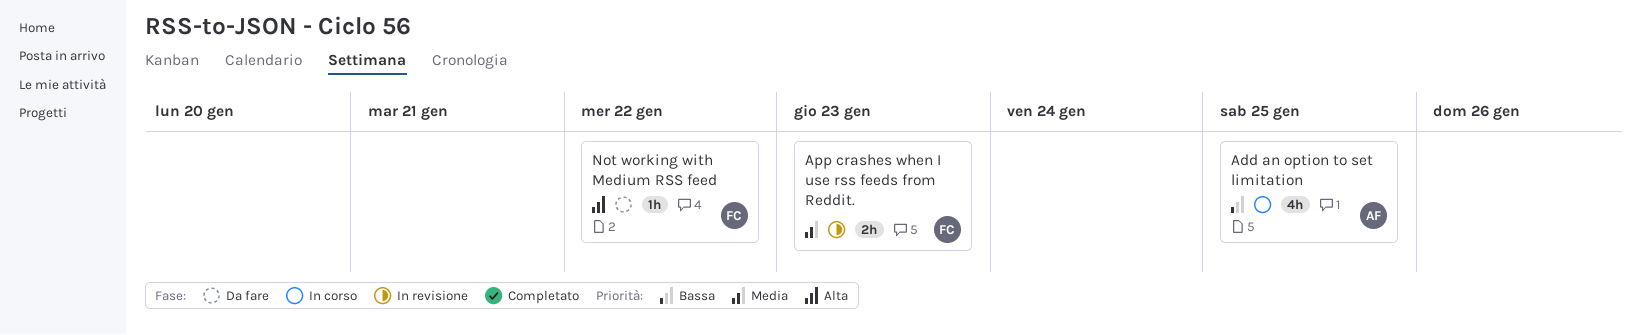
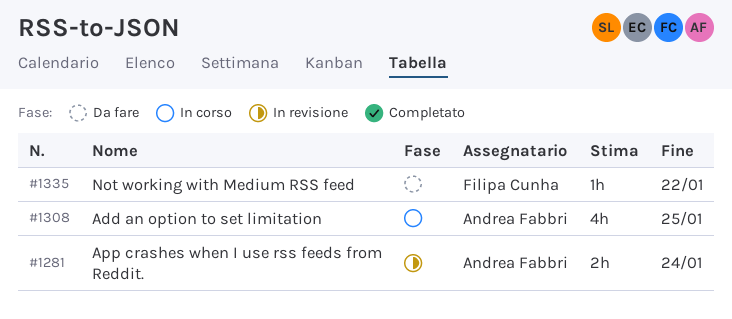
App crashes when I use rss feeds from Reddit., owner: Filipa Cunha -> Andrea Fabbri
App crashes when I use rss feeds from Reddit., due: Jan 23 -> Jan 24

